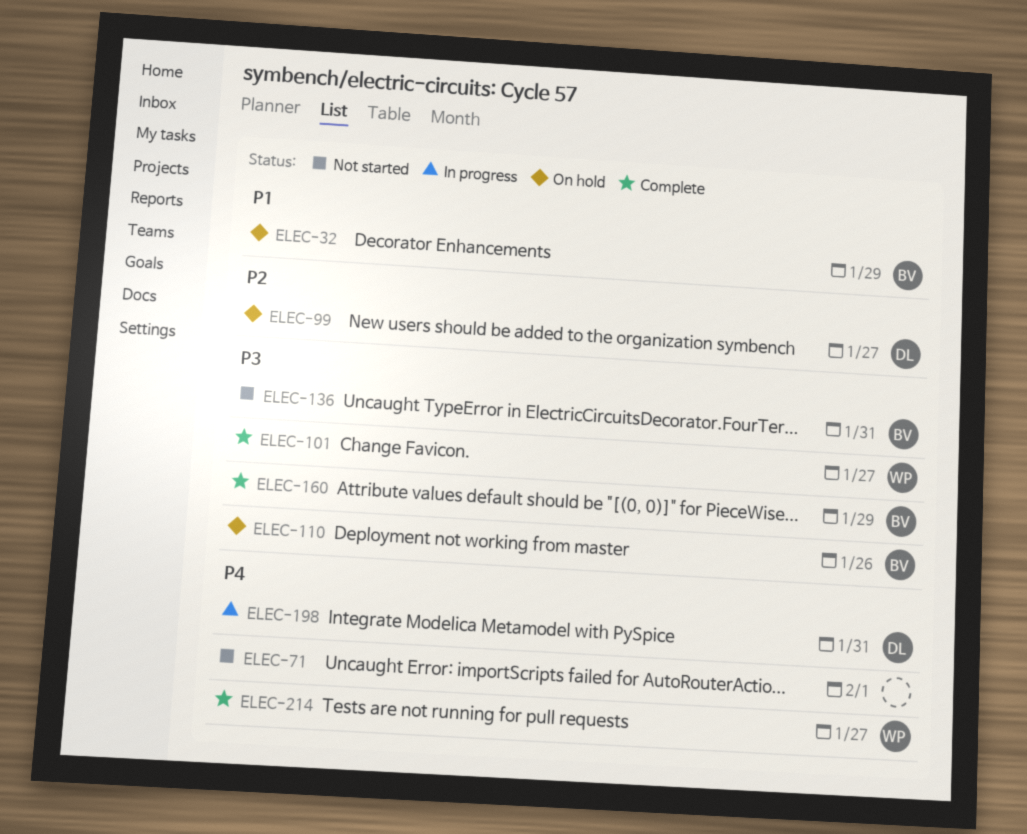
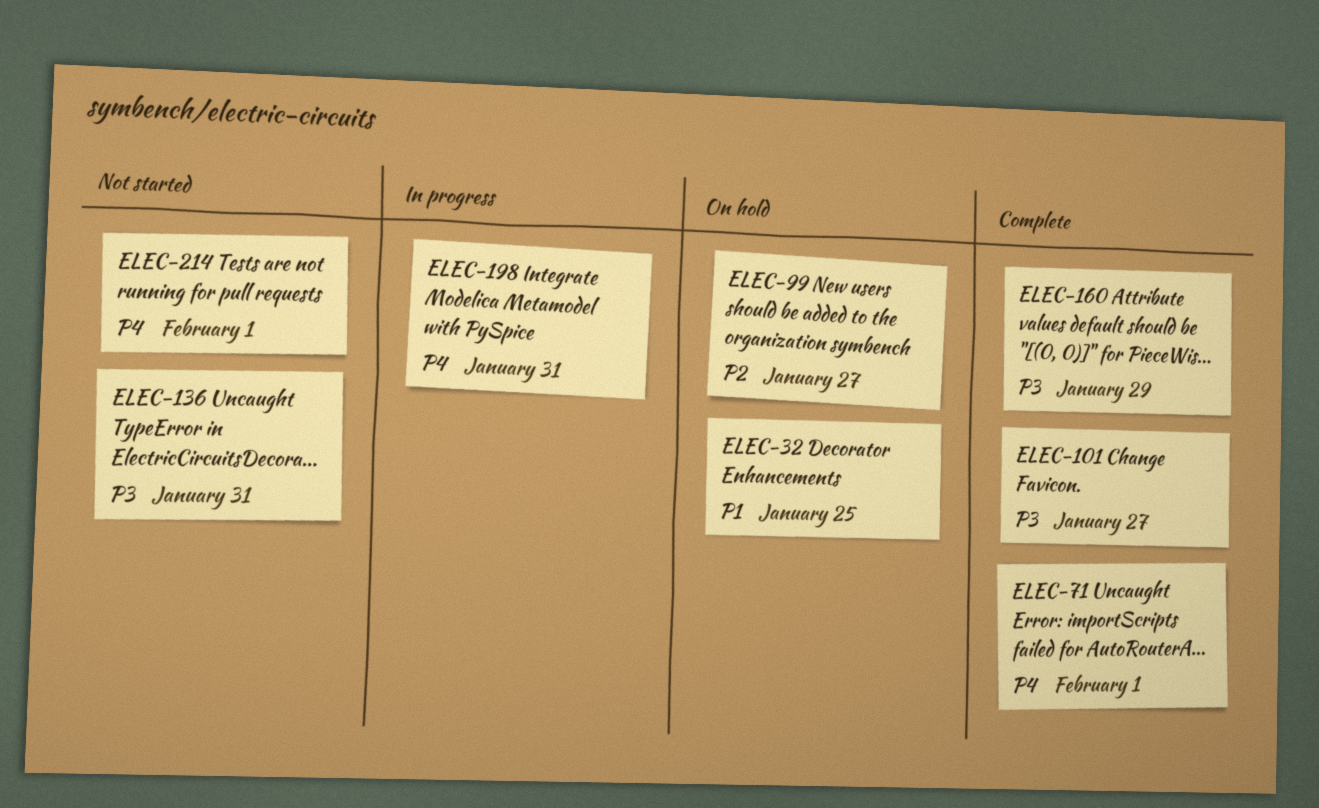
ELEC-32, due: Jan 29 -> Jan 25
ELEC-71, status: Not started -> Complete
ELEC-110: present -> none
ELEC-214, status: Complete -> Not started
ELEC-214, due: Jan 27 -> Feb 1

